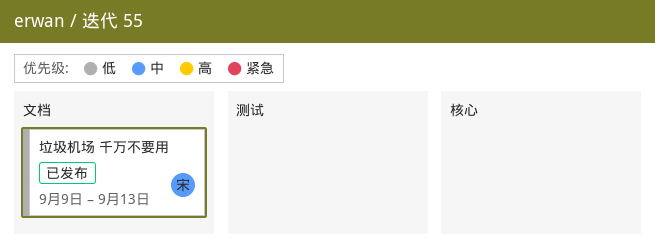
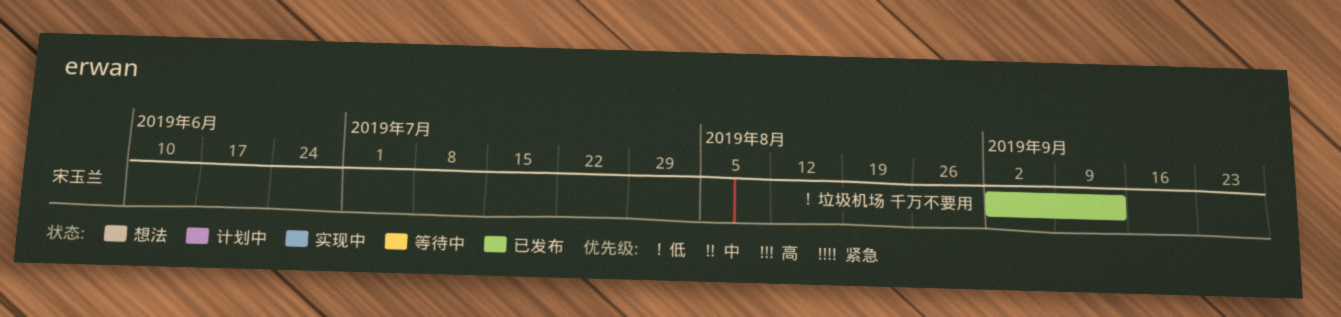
垃圾机场 千万不要用, start: Sep 9 -> Sep 2

